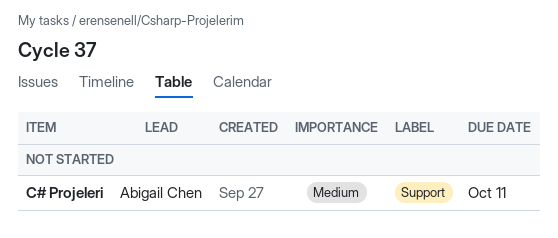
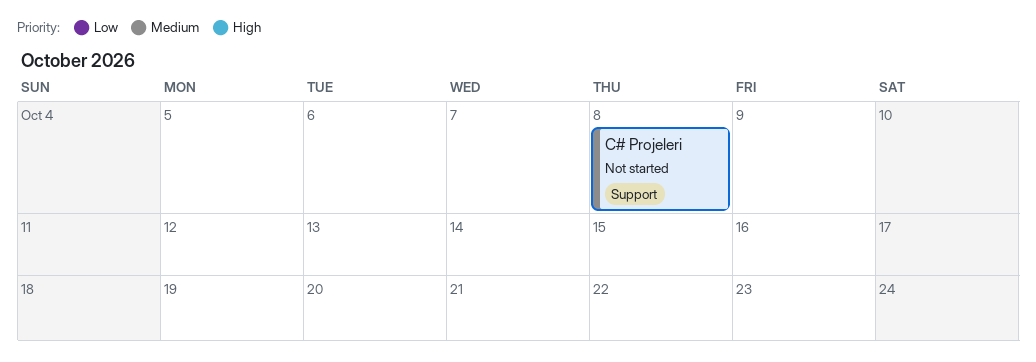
C# Projeleri, due: Oct 11 -> Oct 8

